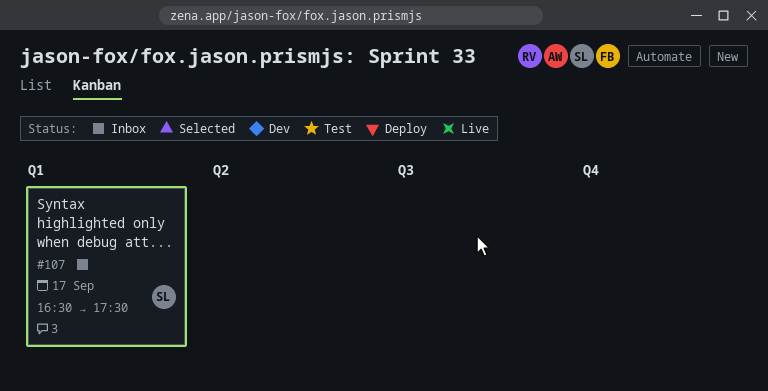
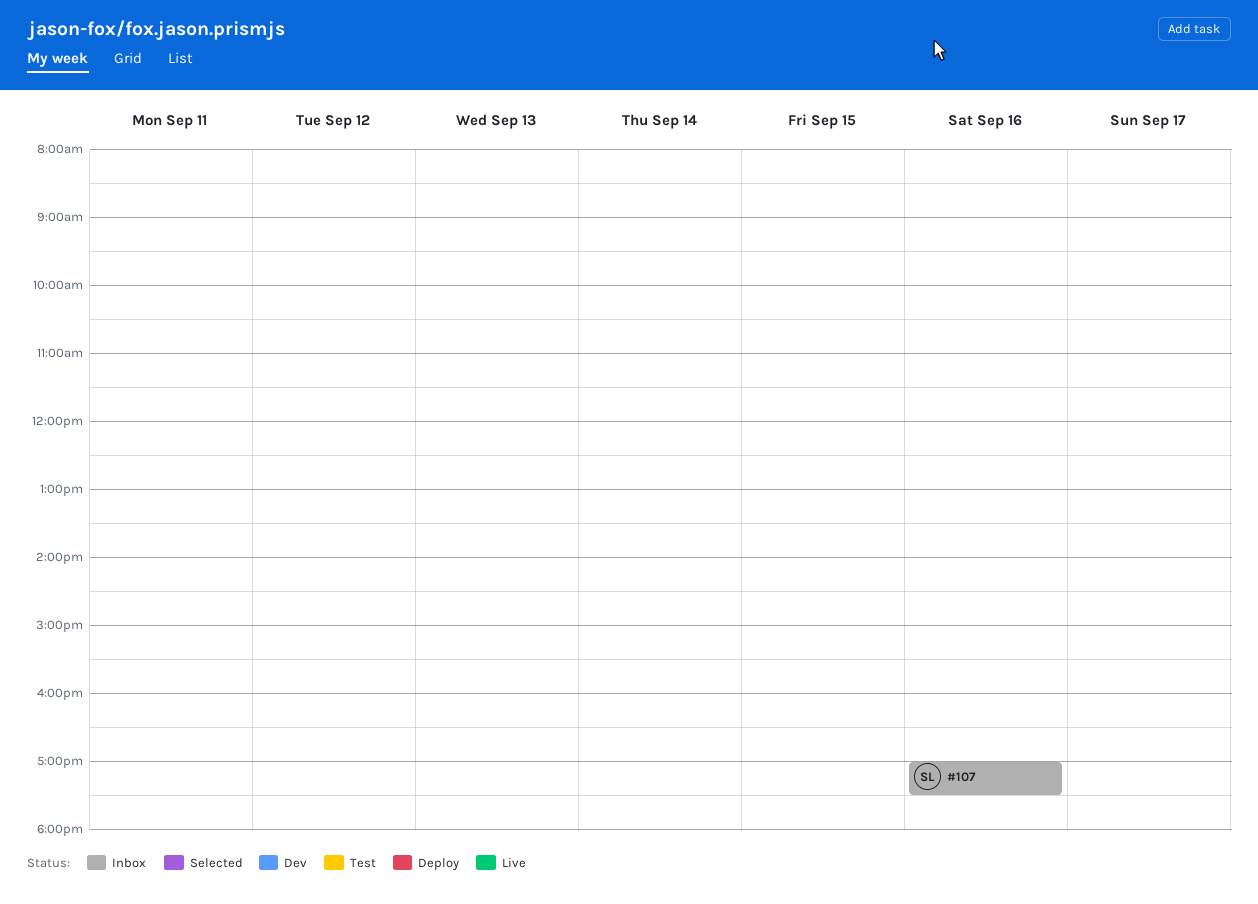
#107, day: Sep 17 -> Sep 16
#107, begins: 16:30 -> 17:00

